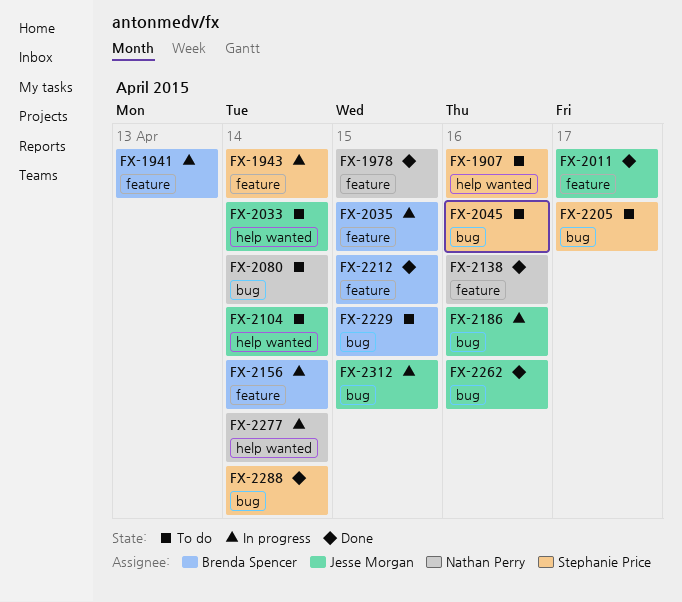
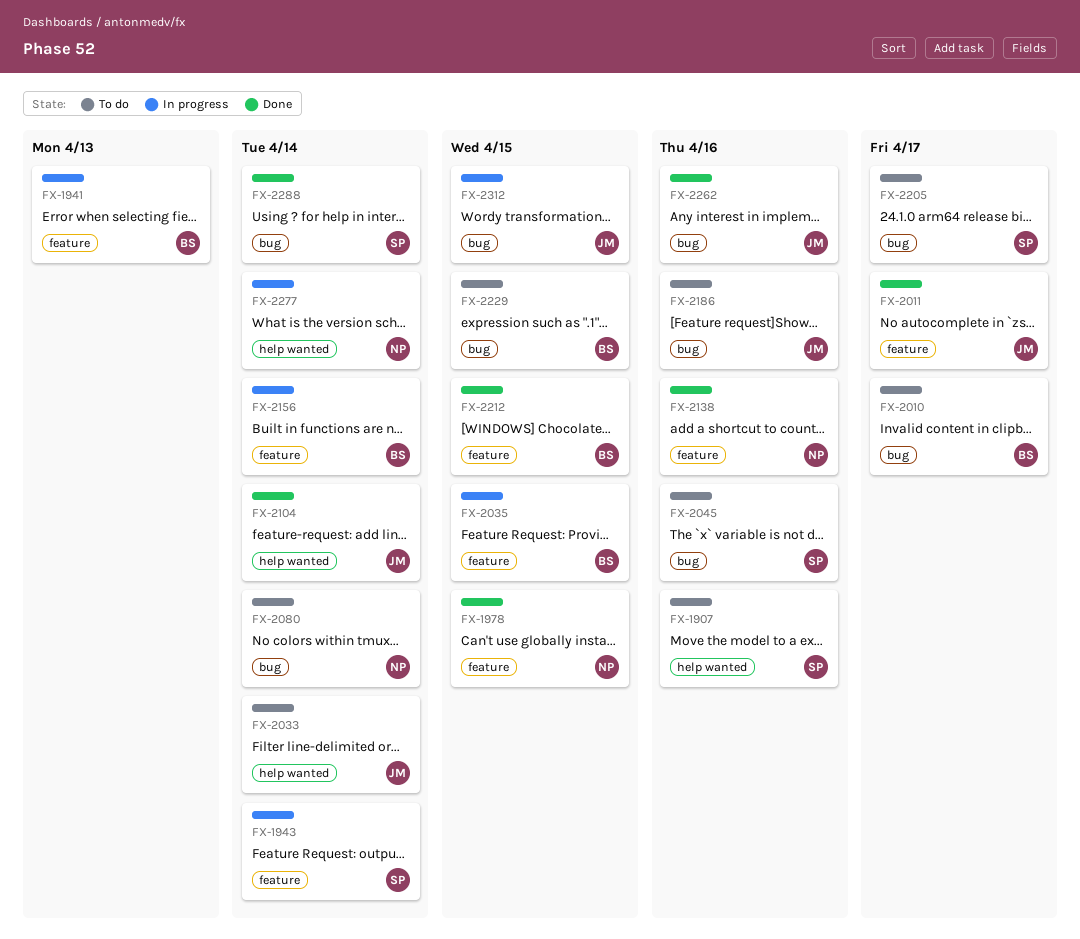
FX-2010: none -> present
FX-2104, status: To do -> Done
FX-2186, status: In progress -> To do

